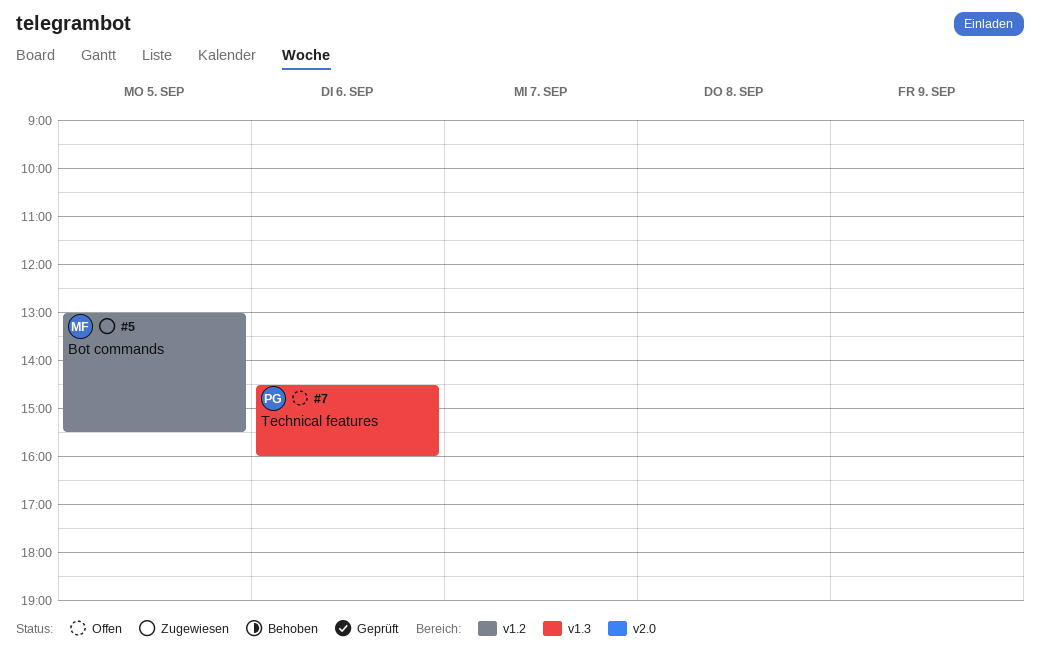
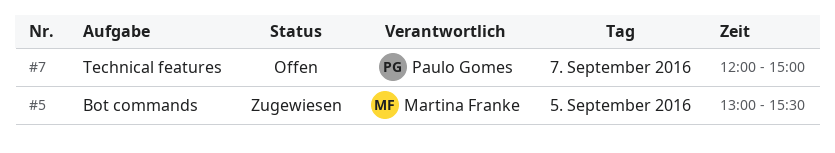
#7, day: Sep 6 -> Sep 7
#7, begins: 14:30 -> 12:00
#7, ends: 16:00 -> 15:00

